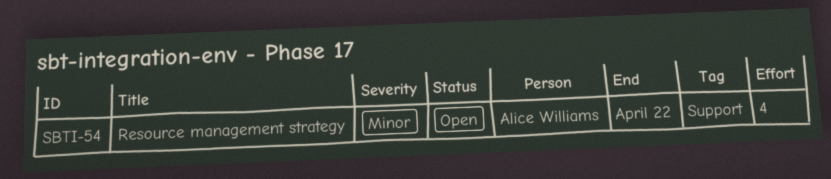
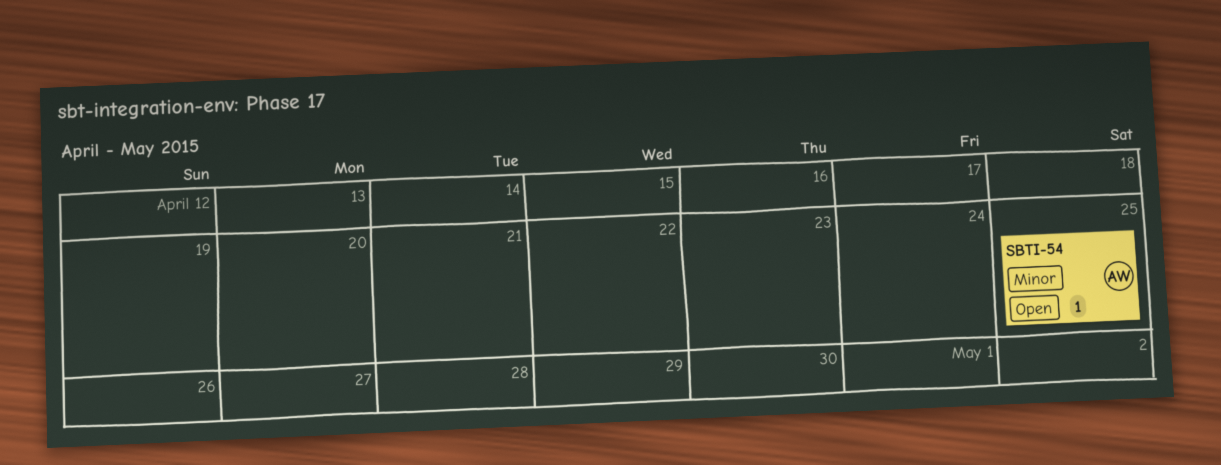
SBTI-54, estimate: 4 -> 1
SBTI-54, due: Apr 22 -> Apr 25

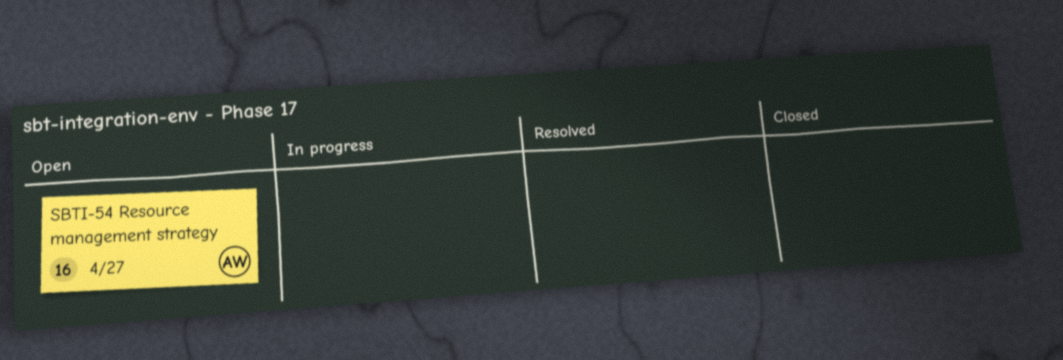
SBTI-54, estimate: 1 -> 16
SBTI-54, due: Apr 25 -> Apr 27

